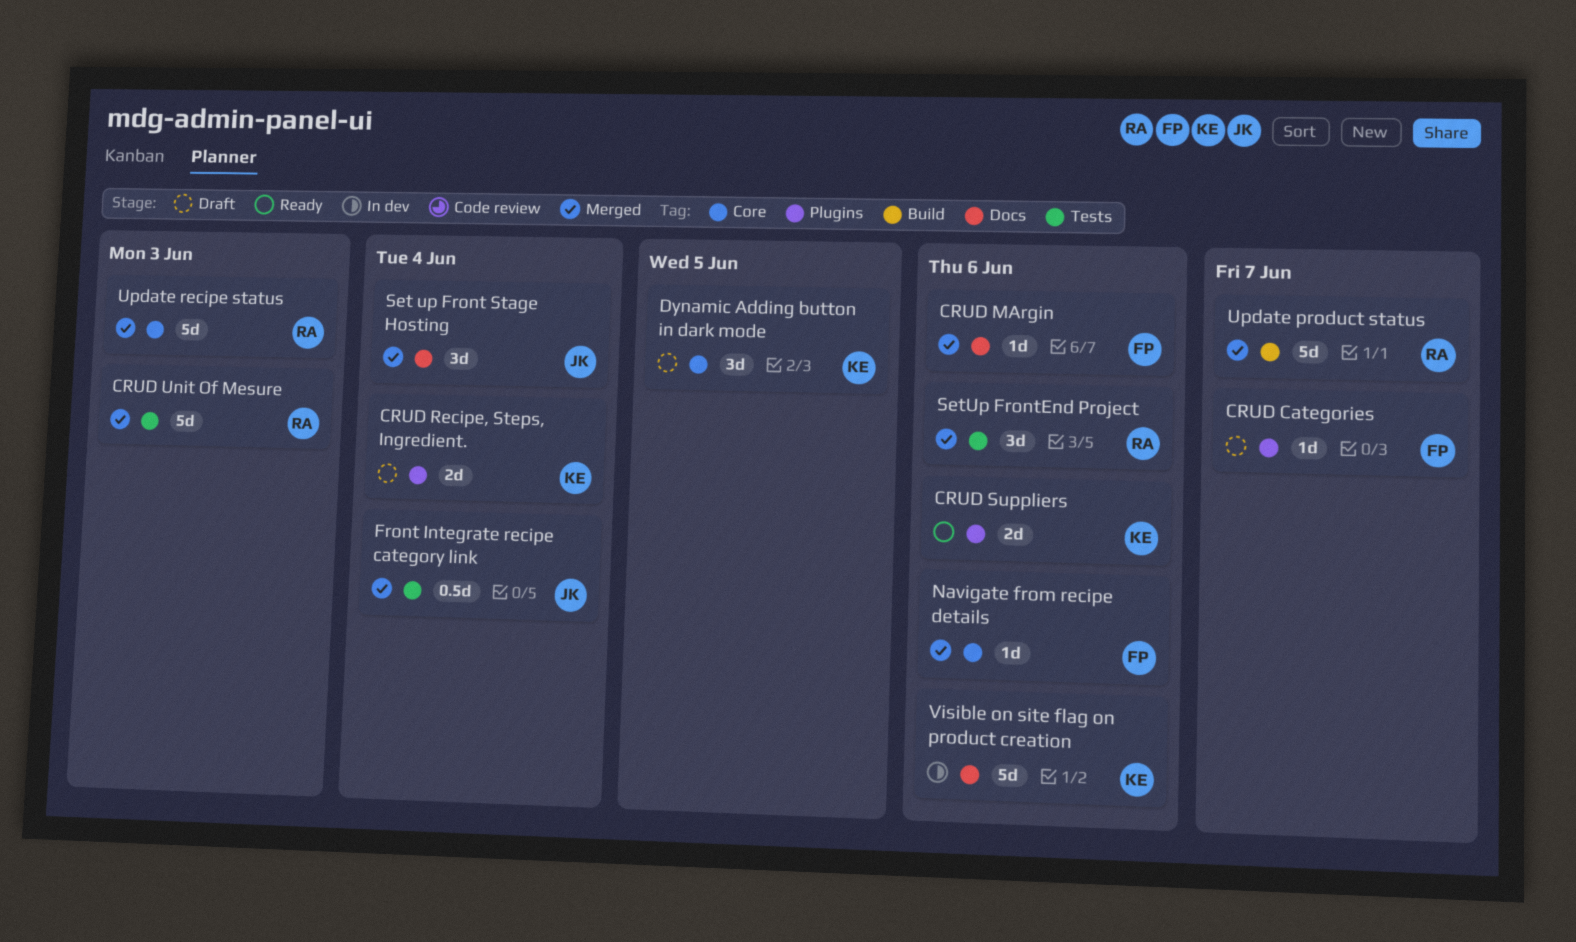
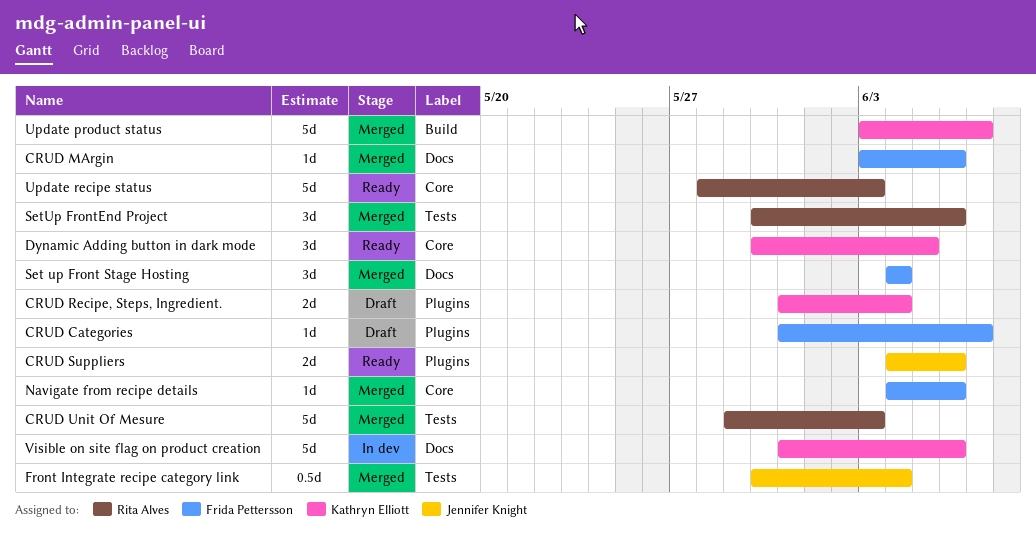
CRUD Suppliers, owner: Kathryn Elliott -> Jennifer Knight
Dynamic Adding button in dark mode, status: Draft -> Ready
Set up Front Stage Hosting, owner: Jennifer Knight -> Frida Pettersson
Update product status, owner: Rita Alves -> Kathryn Elliott
Update recipe status, status: Merged -> Ready

